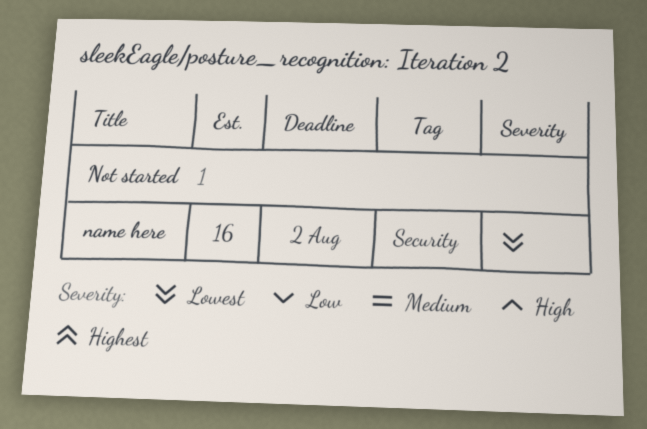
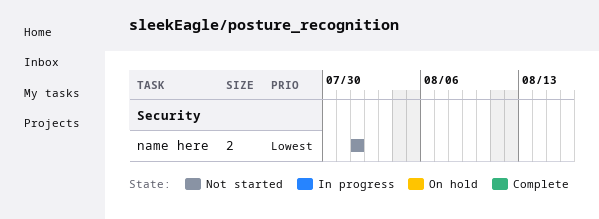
name here, estimate: 16 -> 2
name here, due: Aug 2 -> Aug 1

